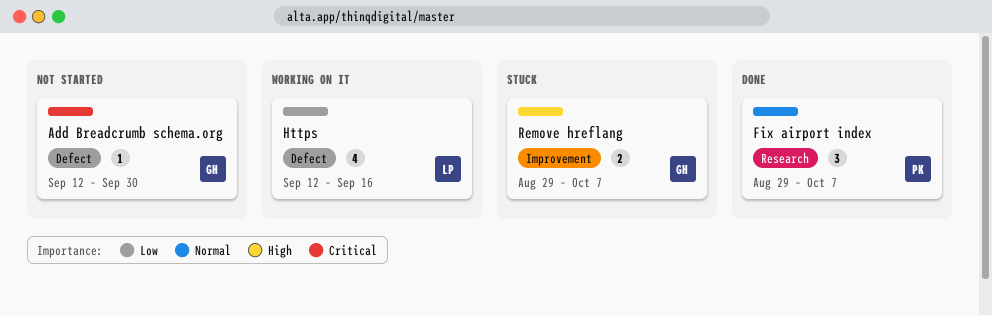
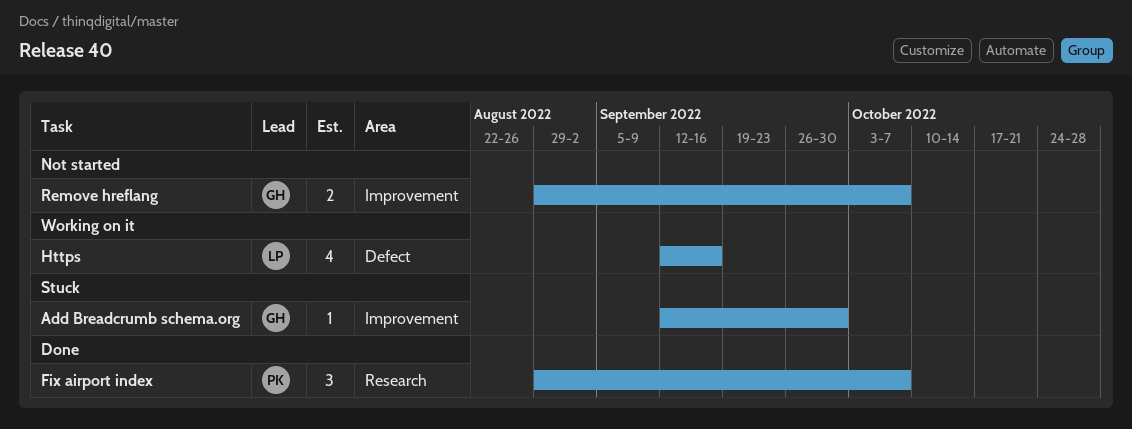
Add Breadcrumb schema.org, status: Not started -> Stuck
Add Breadcrumb schema.org, label: Defect -> Improvement
Remove hreflang, status: Stuck -> Not started

